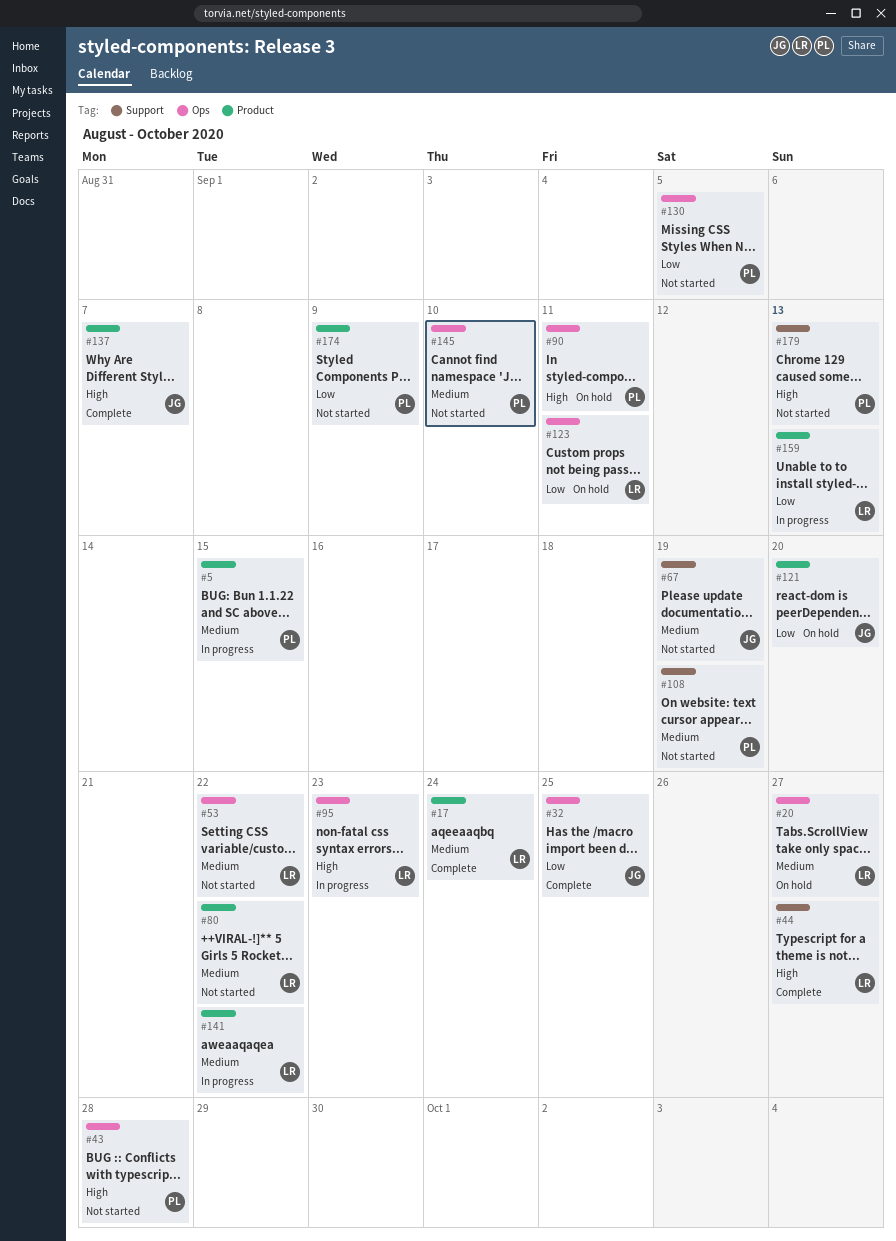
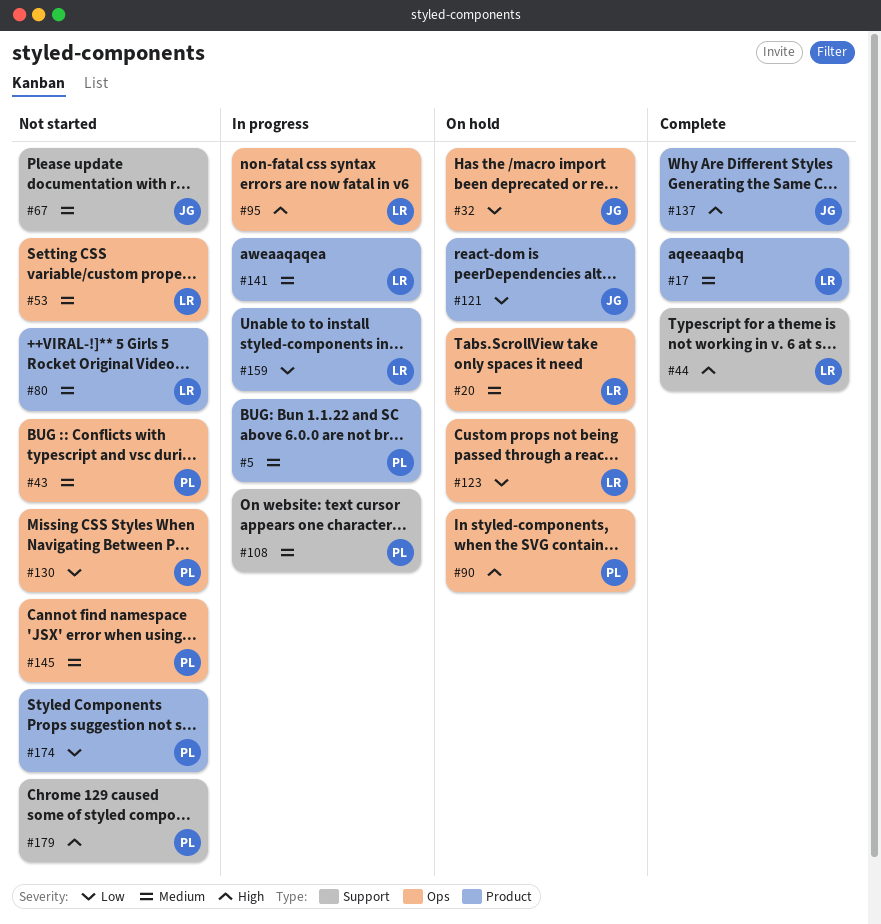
#32, status: Complete -> On hold
#43, priority: High -> Medium
#108, status: Not started -> In progress

